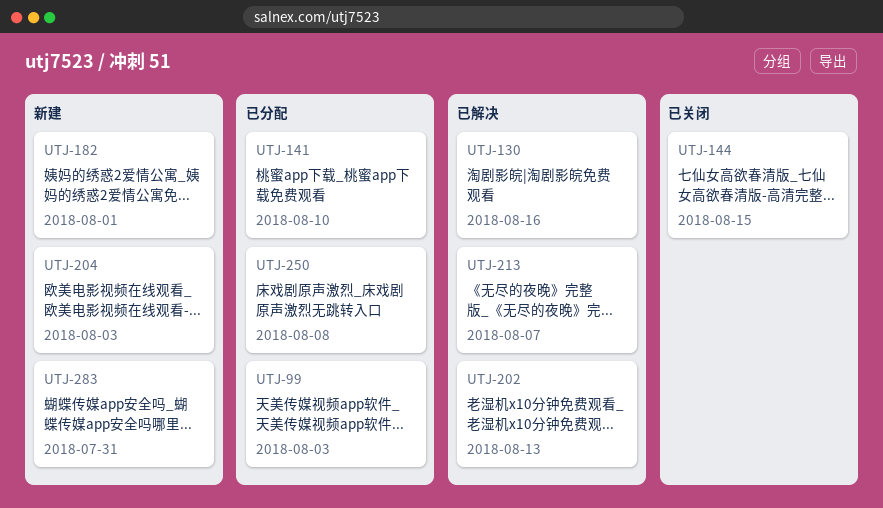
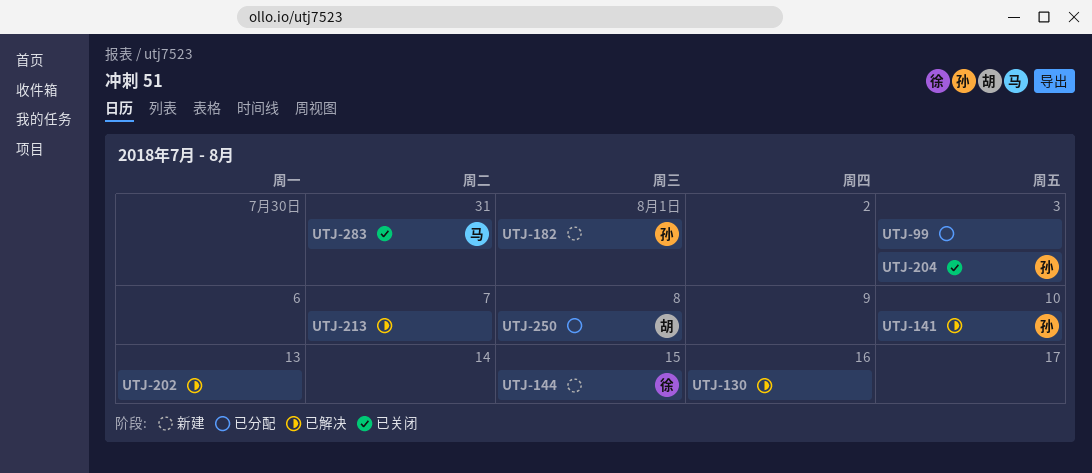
UTJ-141, status: 已分配 -> 已解决
UTJ-144, status: 已关闭 -> 新建
UTJ-204, status: 新建 -> 已关闭
UTJ-283, status: 新建 -> 已关闭

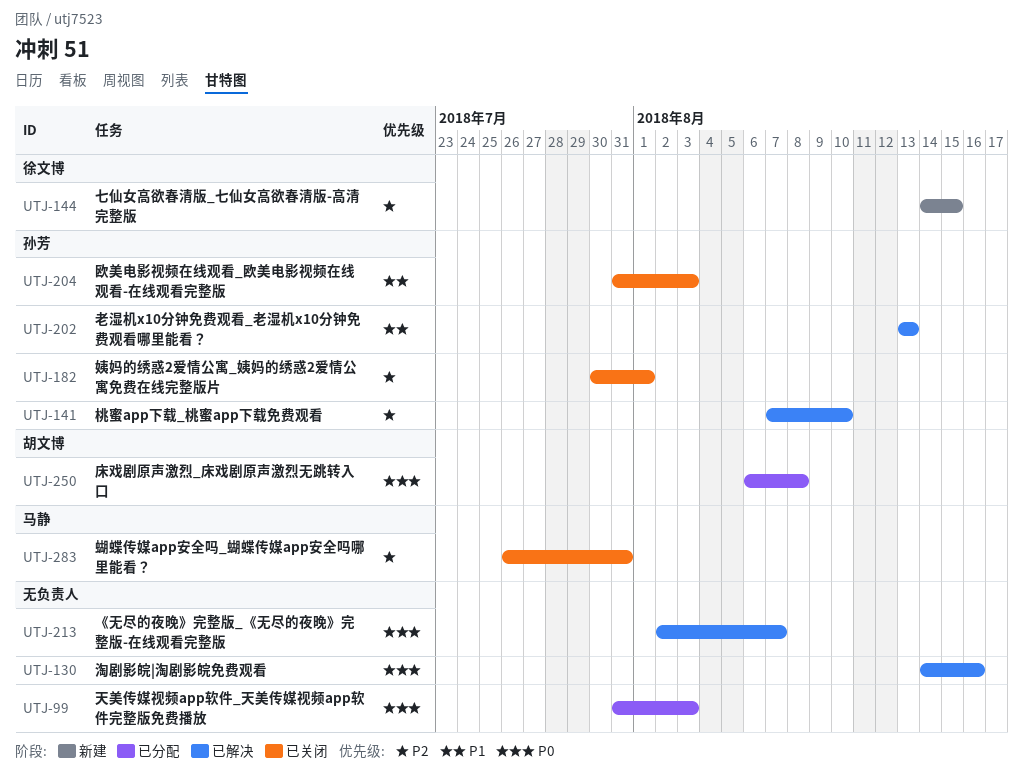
UTJ-182, status: 新建 -> 已关闭
UTJ-202, owner: none -> 孙芳

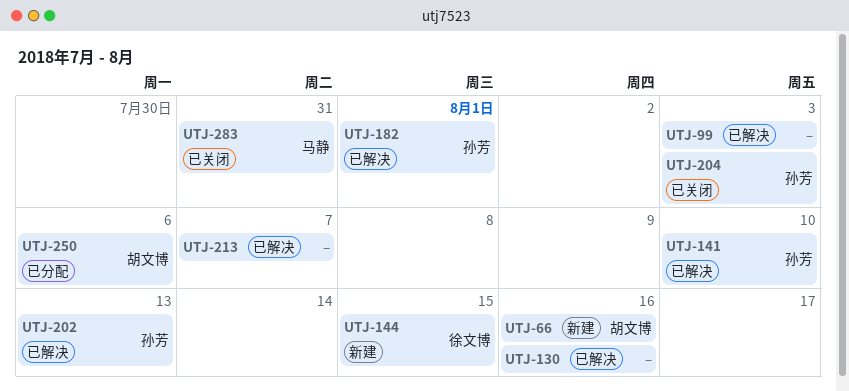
UTJ-66: none -> present
UTJ-99, status: 已分配 -> 已解决
UTJ-182, status: 已关闭 -> 已解决
UTJ-250, due: Aug 8 -> Aug 6

